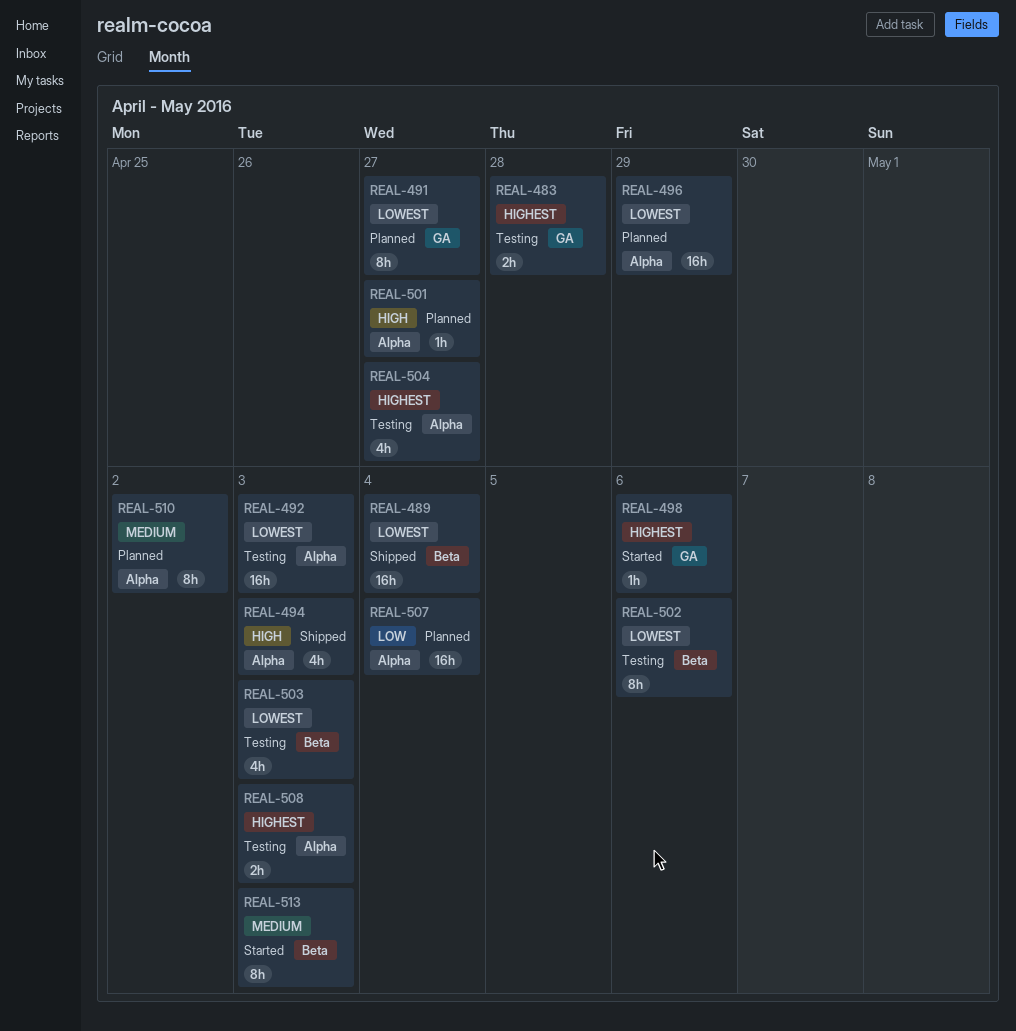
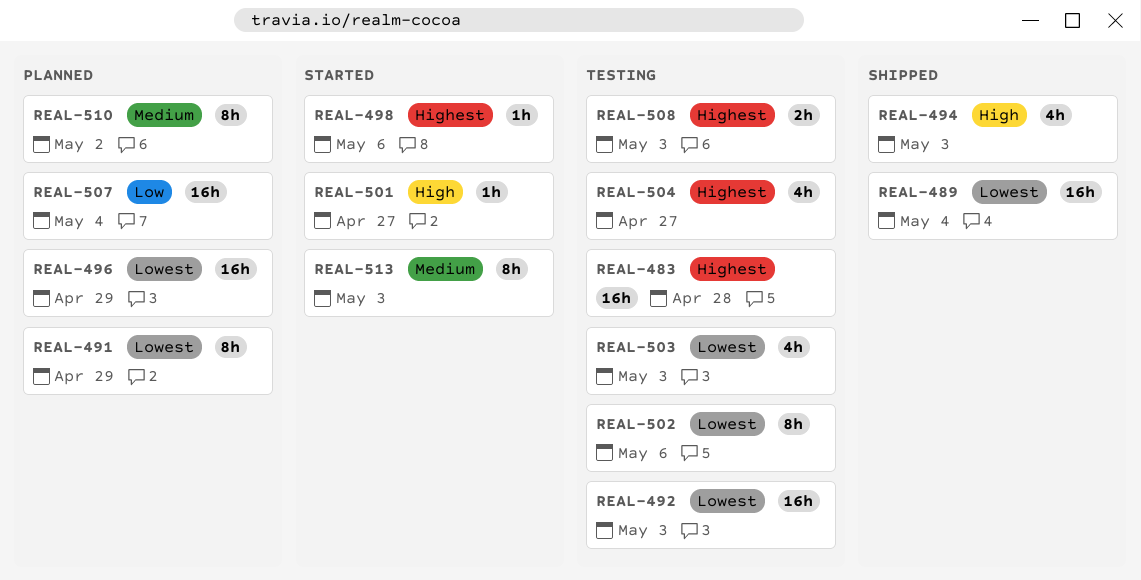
REAL-483, estimate: 2h -> 16h
REAL-491, due: Apr 27 -> Apr 29
REAL-501, status: Planned -> Started

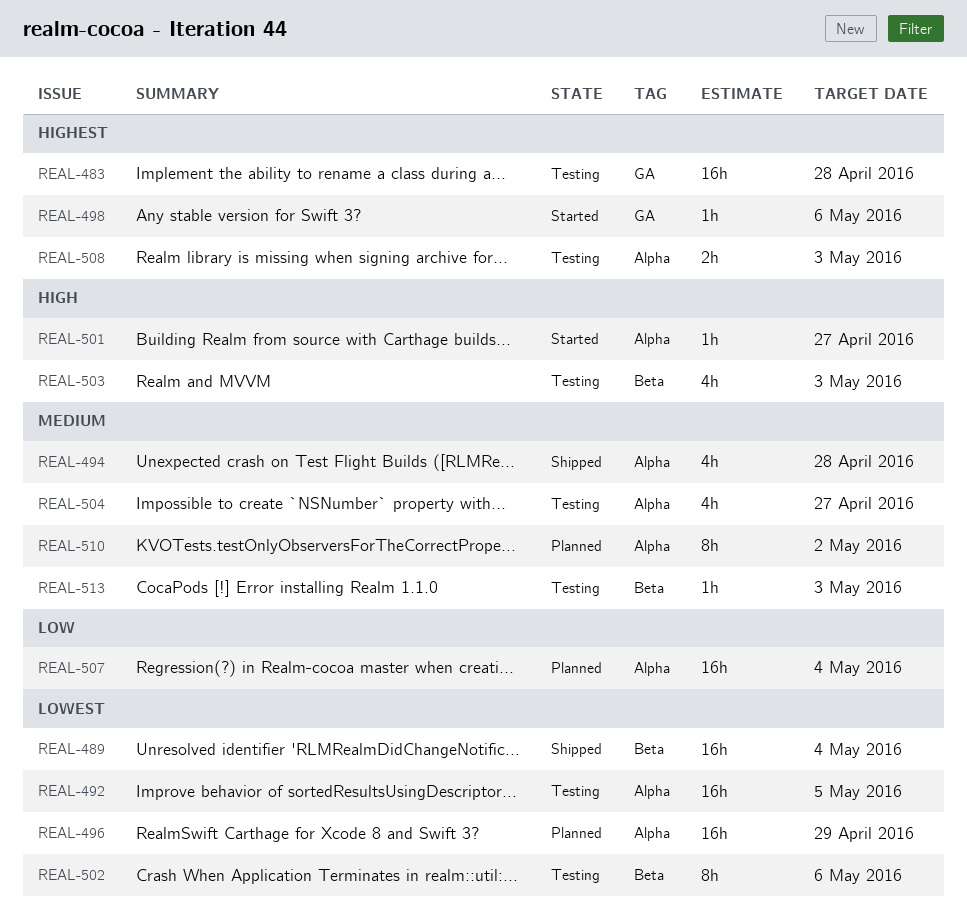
REAL-491: present -> none
REAL-492, due: May 3 -> May 5
REAL-494, priority: High -> Medium
REAL-494, due: May 3 -> Apr 28
REAL-503, priority: Lowest -> High
REAL-504, priority: Highest -> Medium
REAL-513, status: Started -> Testing
REAL-513, estimate: 8h -> 1h

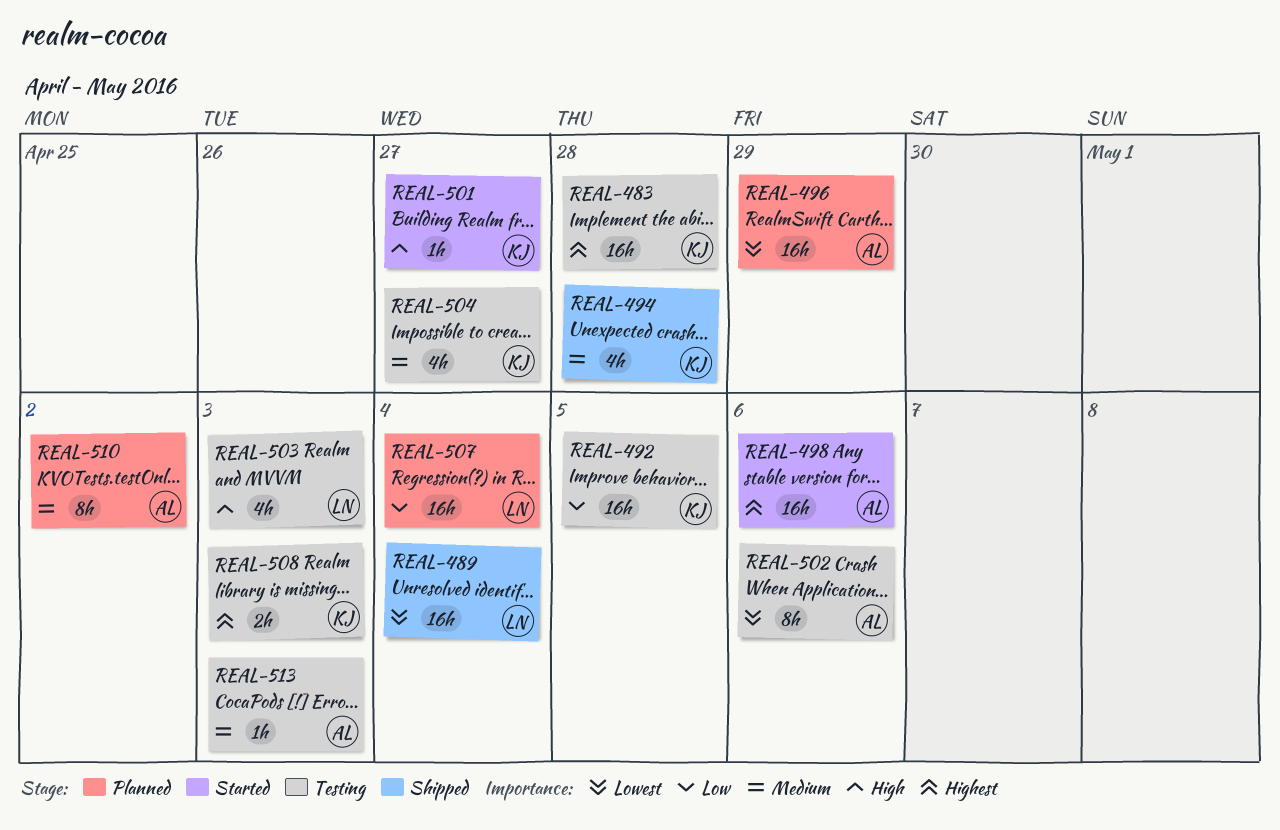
REAL-492, priority: Lowest -> Low
REAL-498, estimate: 1h -> 16h

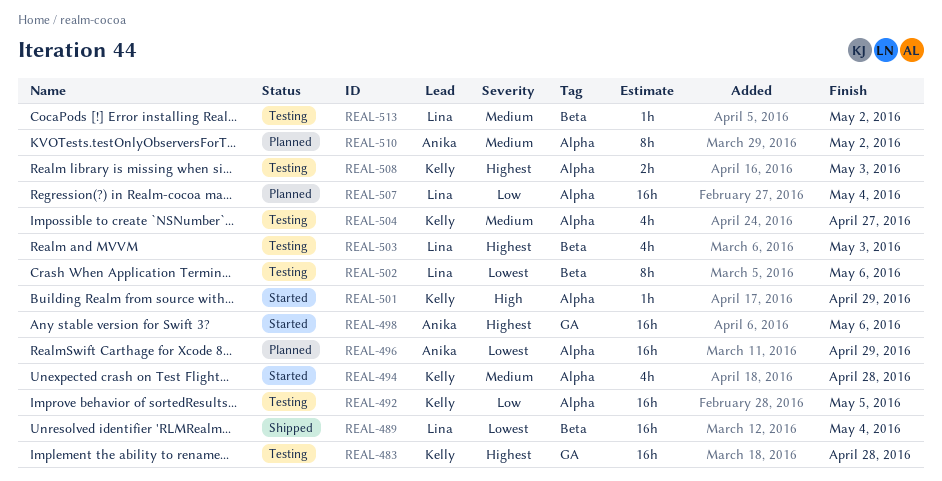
REAL-494, status: Shipped -> Started
REAL-501, due: Apr 27 -> Apr 29
REAL-502, owner: Anika -> Lina
REAL-503, priority: High -> Highest
REAL-513, owner: Anika -> Lina
REAL-513, due: May 3 -> May 2

